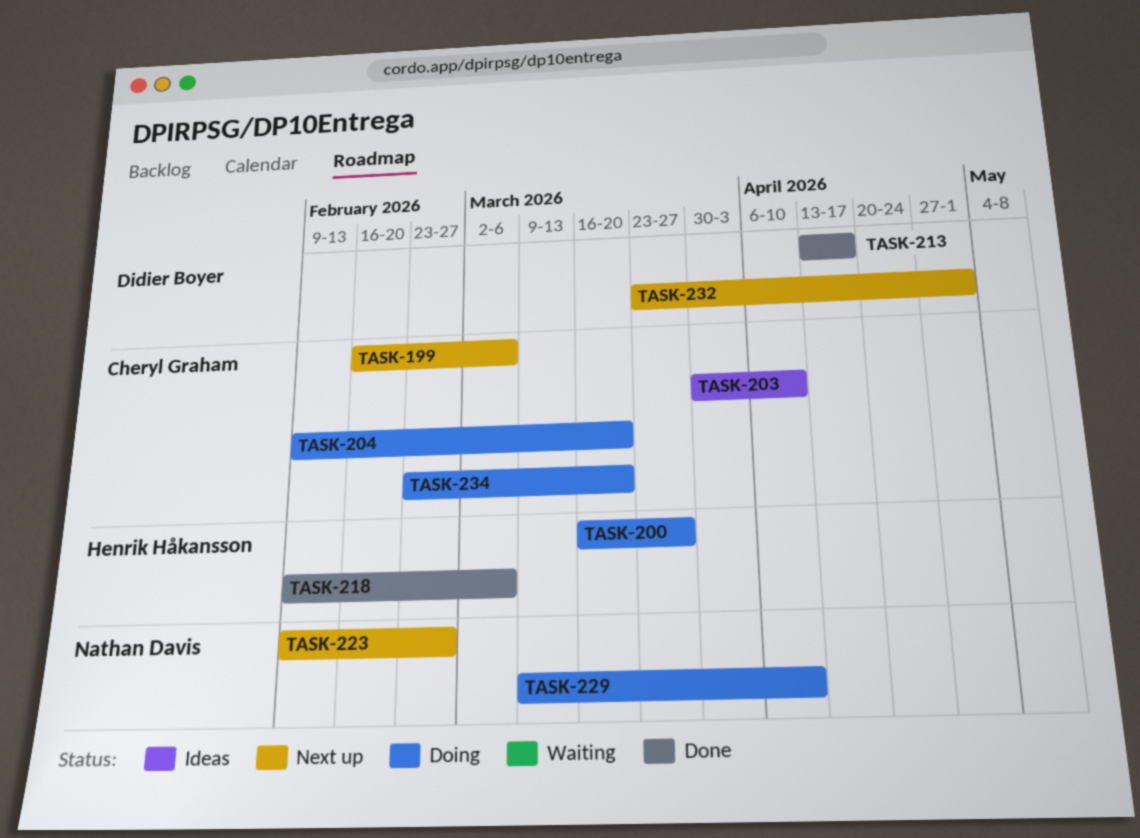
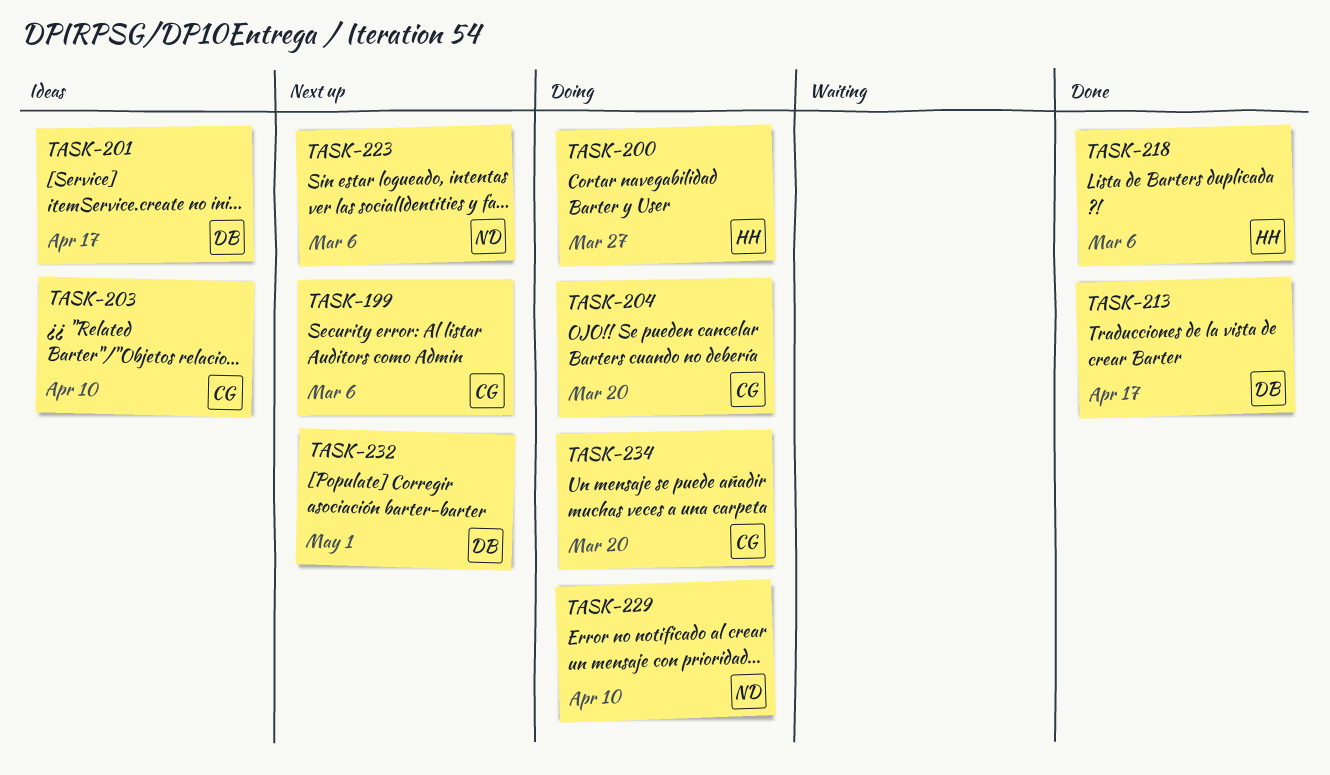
TASK-201: none -> present
TASK-223, due: Feb 27 -> Mar 6

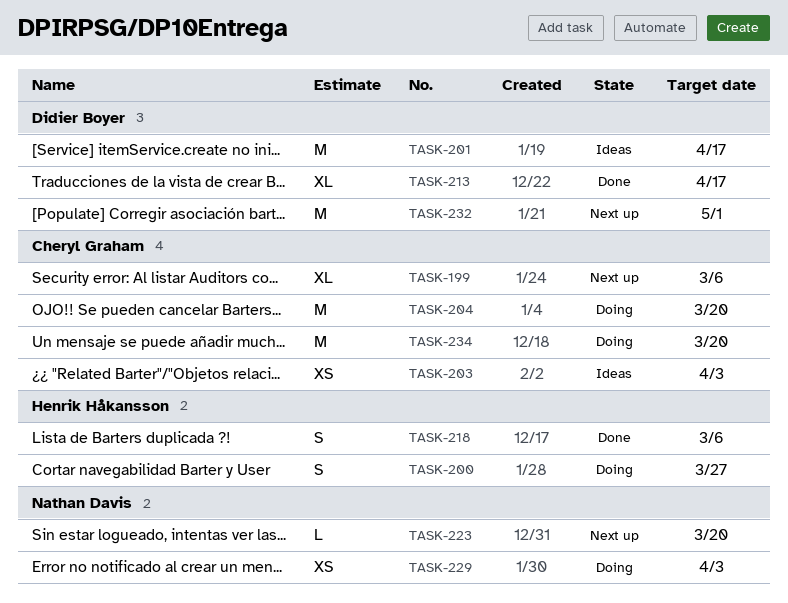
TASK-203, due: Apr 10 -> Apr 3
TASK-223, due: Mar 6 -> Mar 20
TASK-229, due: Apr 10 -> Apr 3

